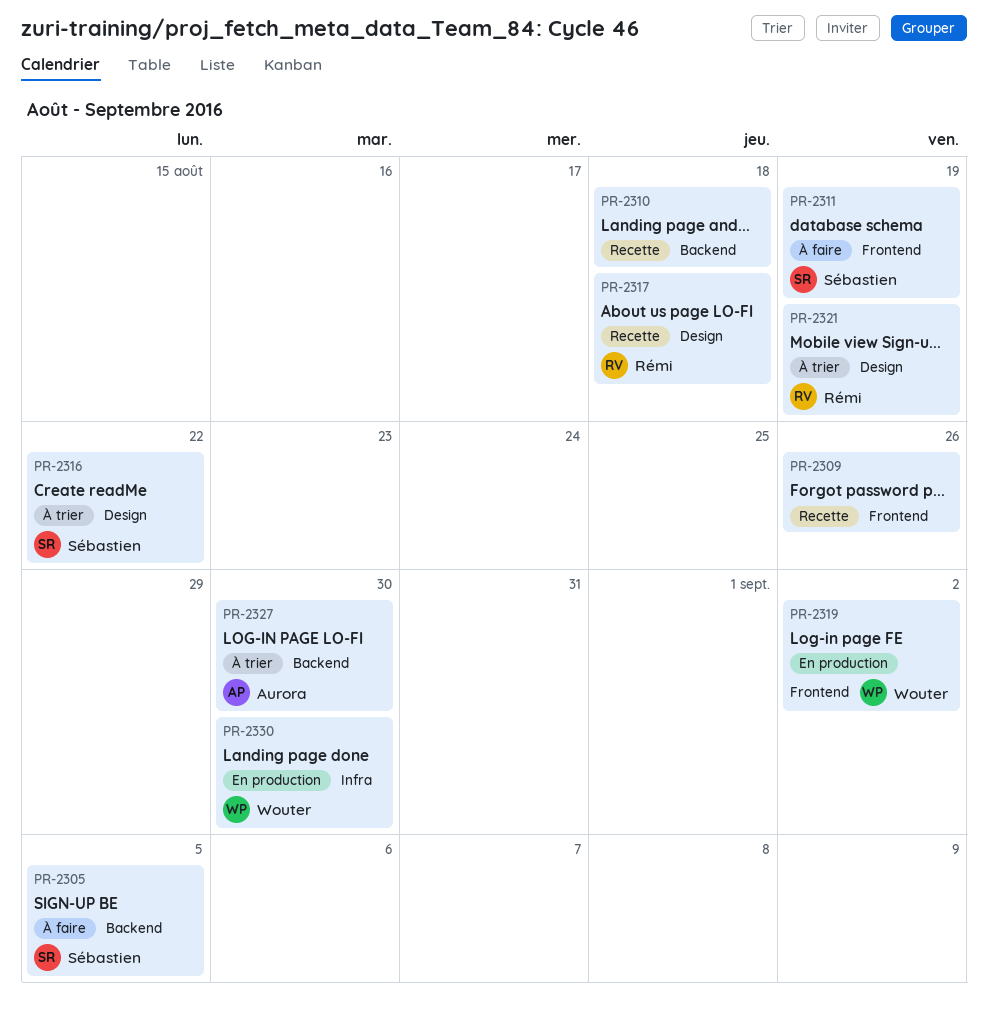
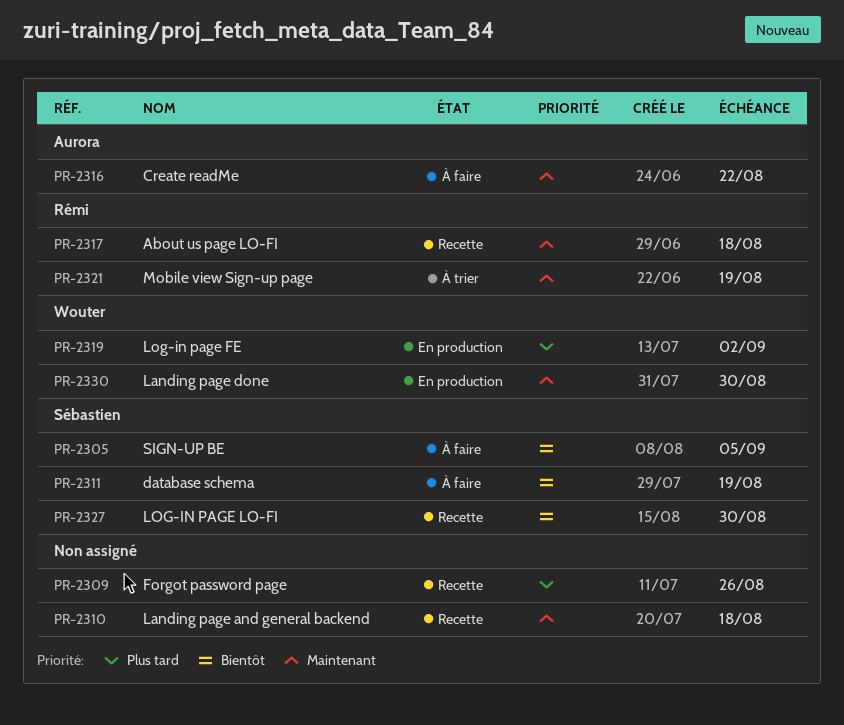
PR-2316, status: À trier -> À faire
PR-2316, owner: Sébastien -> Aurora
PR-2327, status: À trier -> Recette
PR-2327, owner: Aurora -> Sébastien

